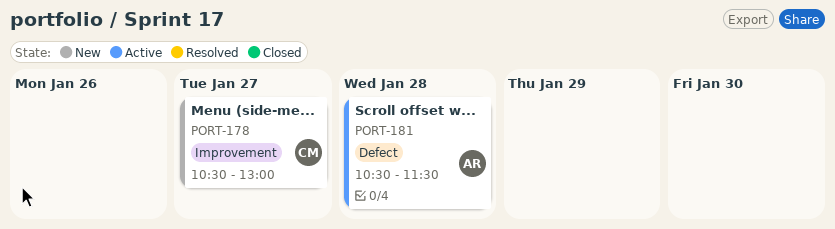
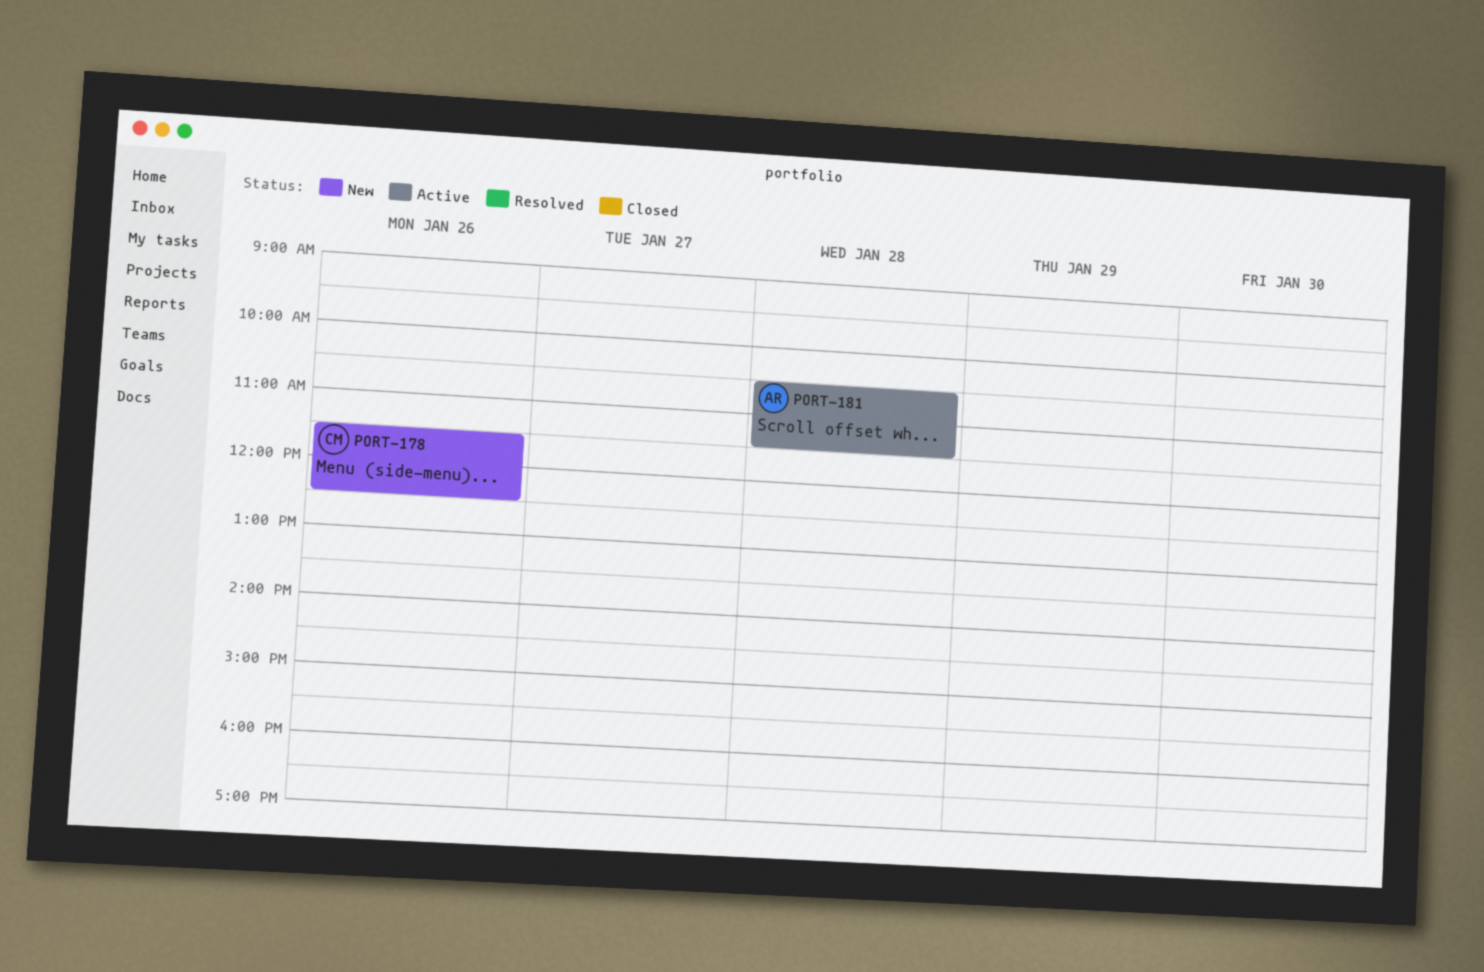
PORT-178, day: Jan 27 -> Jan 26
PORT-178, begins: 10:30 -> 11:30
PORT-178, ends: 13:00 -> 12:30

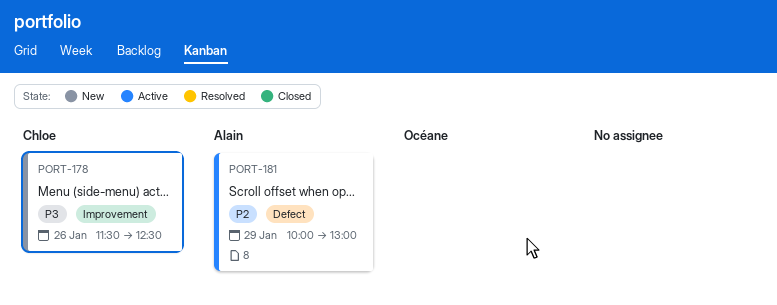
PORT-181, day: Jan 28 -> Jan 29
PORT-181, begins: 10:30 -> 10:00
PORT-181, ends: 11:30 -> 13:00

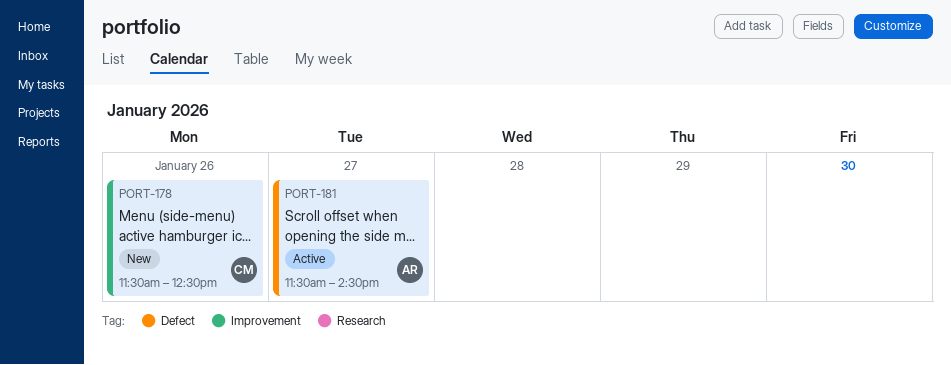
PORT-181, day: Jan 29 -> Jan 27
PORT-181, begins: 10:00 -> 11:30
PORT-181, ends: 13:00 -> 14:30

